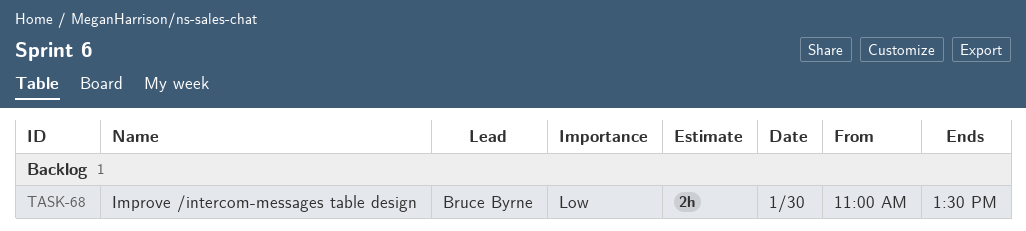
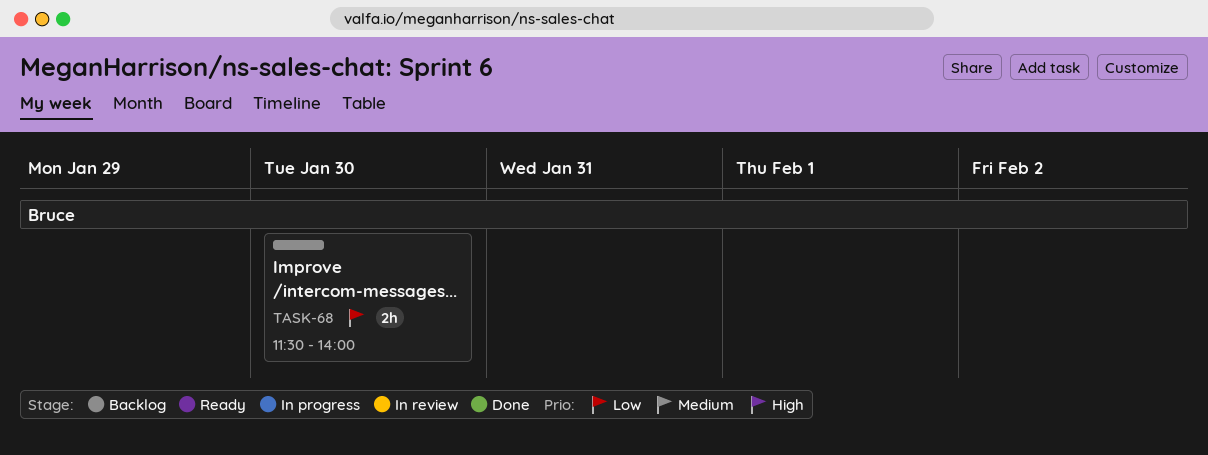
TASK-68, begins: 11:00 -> 11:30
TASK-68, ends: 13:30 -> 14:00

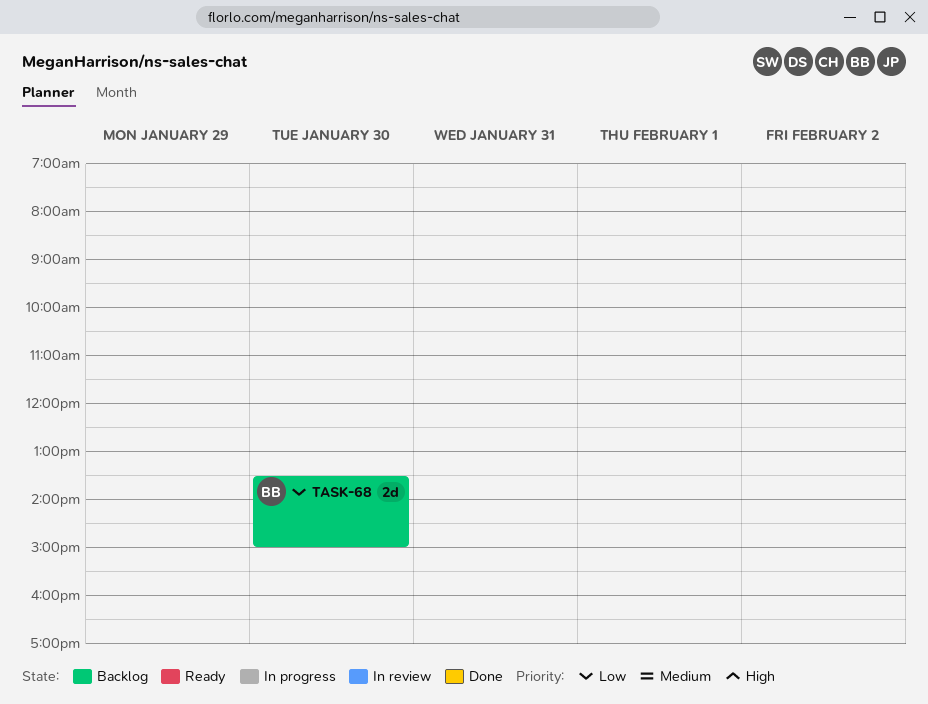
TASK-68, estimate: 2h -> 2d
TASK-68, begins: 11:30 -> 13:30
TASK-68, ends: 14:00 -> 15:00

